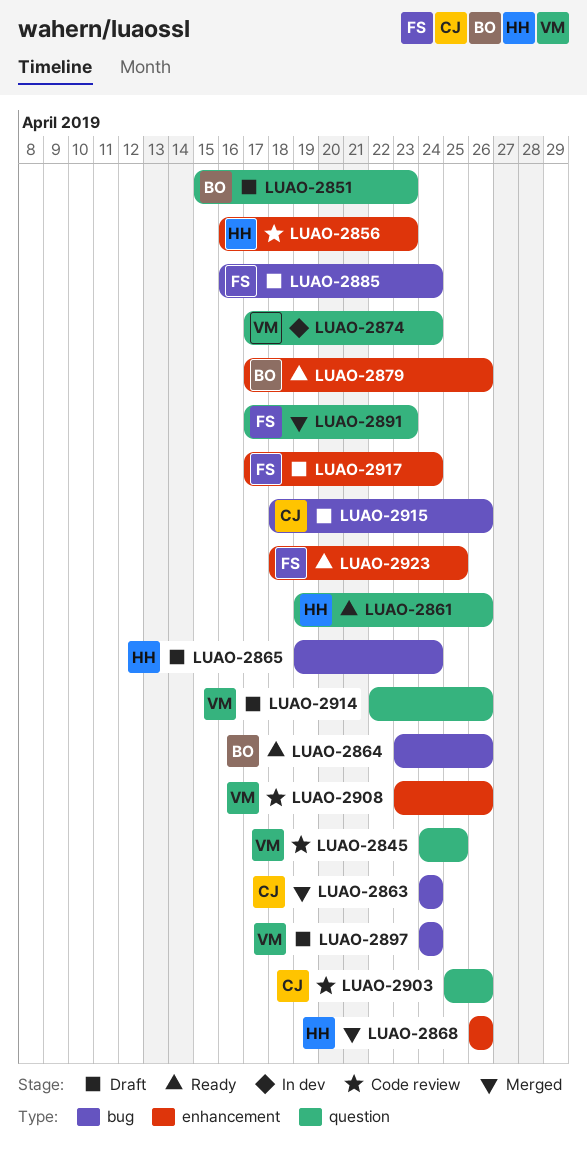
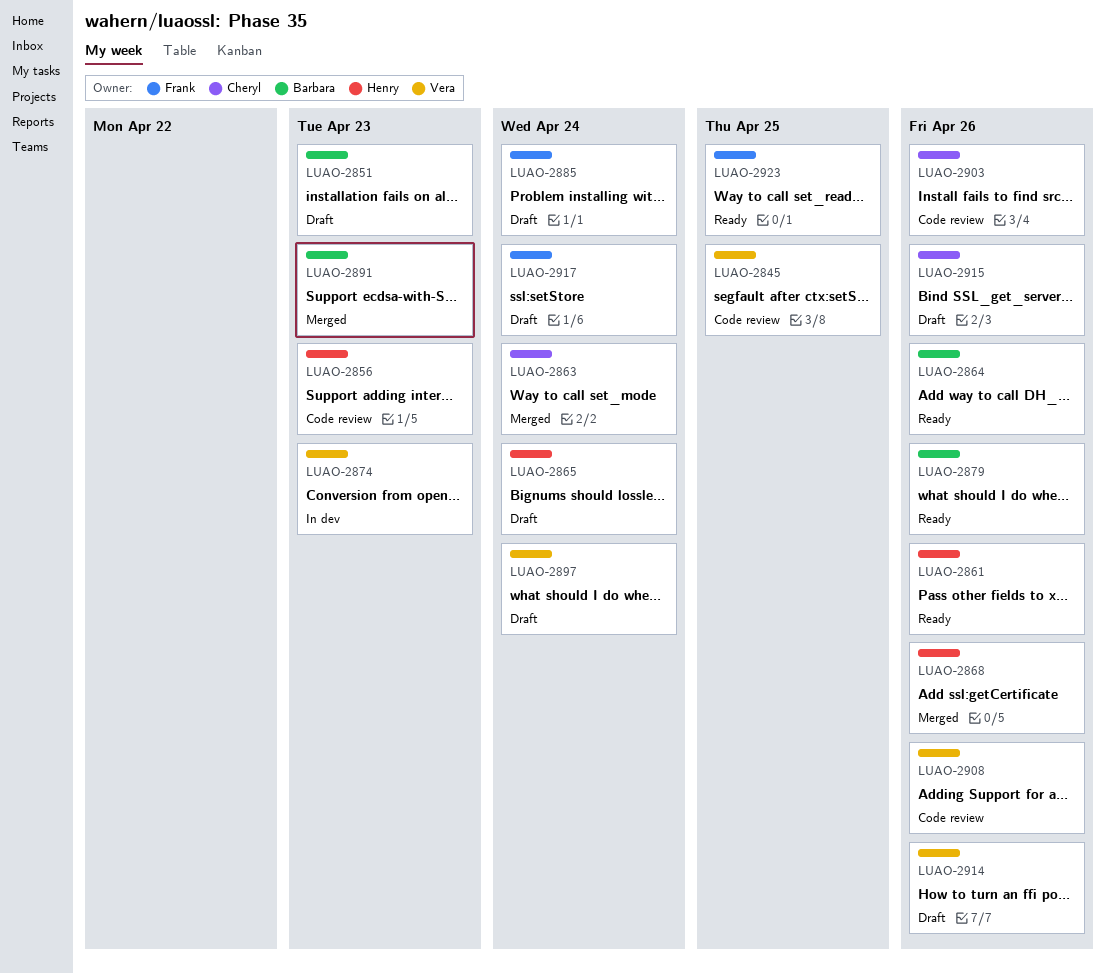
LUAO-2874, due: Apr 24 -> Apr 23
LUAO-2891, owner: Frank -> Barbara

